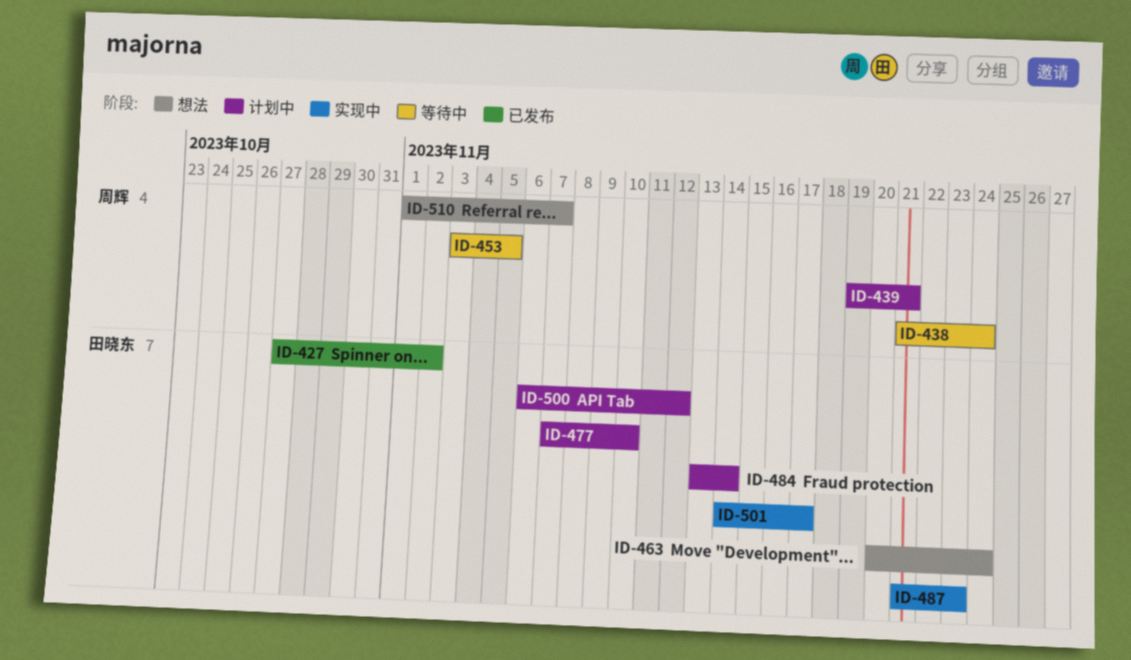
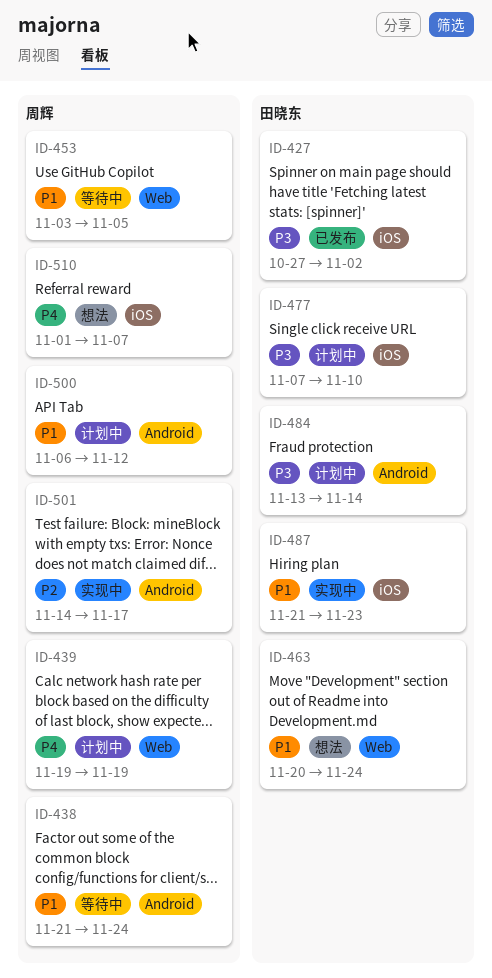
ID-439, due: Nov 21 -> Nov 19
ID-500, owner: 田晓东 -> 周辉
ID-501, owner: 田晓东 -> 周辉

